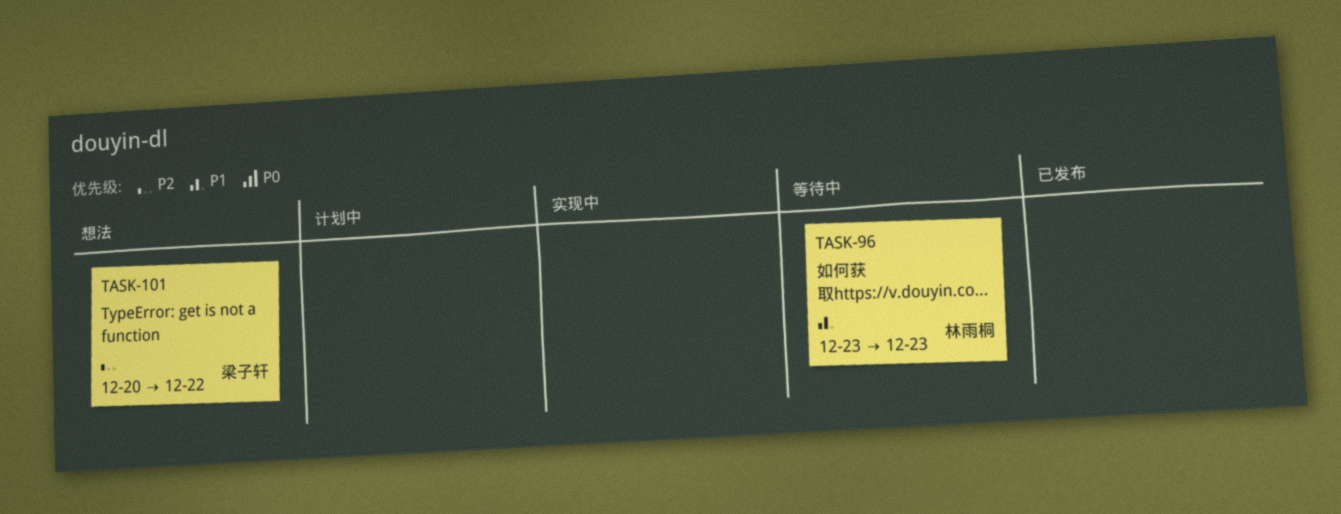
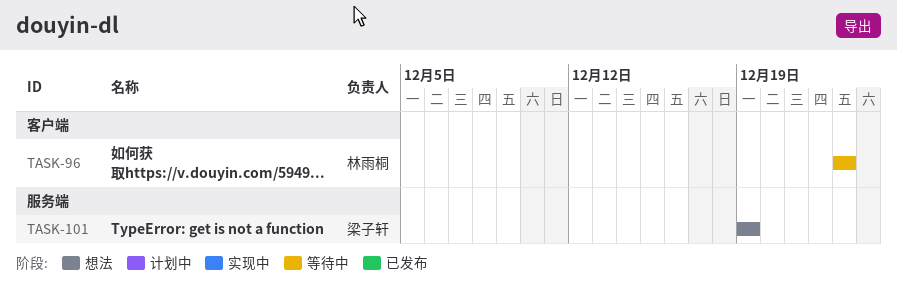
TASK-101, start: Dec 20 -> Dec 19
TASK-101, due: Dec 22 -> Dec 19

